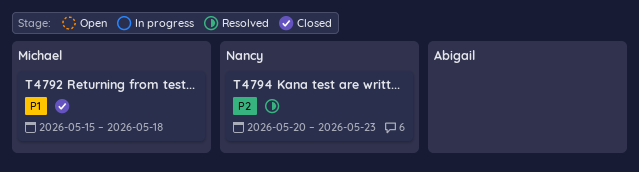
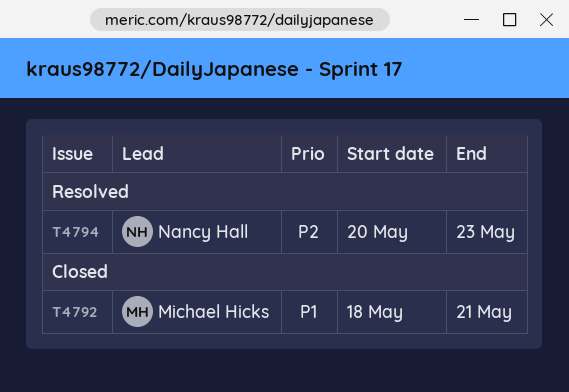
T4792, start: May 15 -> May 18
T4792, due: May 18 -> May 21

